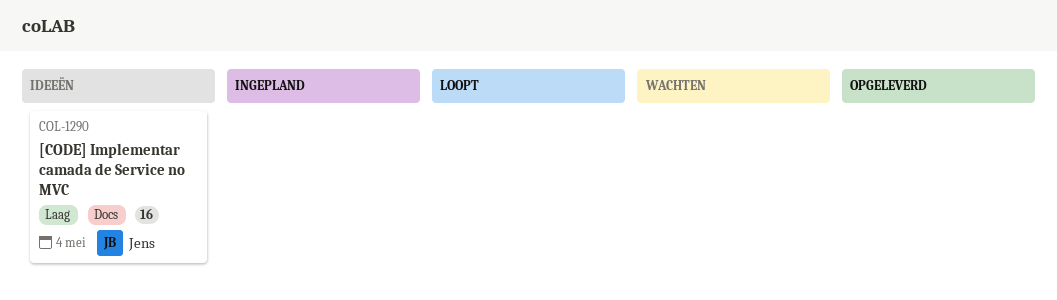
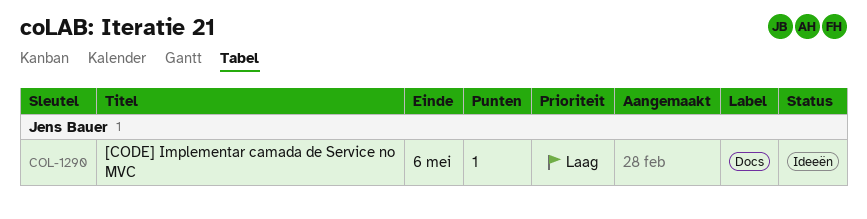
COL-1290, estimate: 16 -> 1
COL-1290, due: May 4 -> May 6

